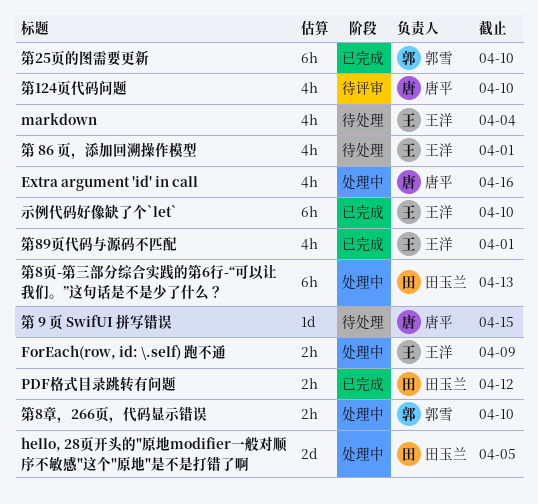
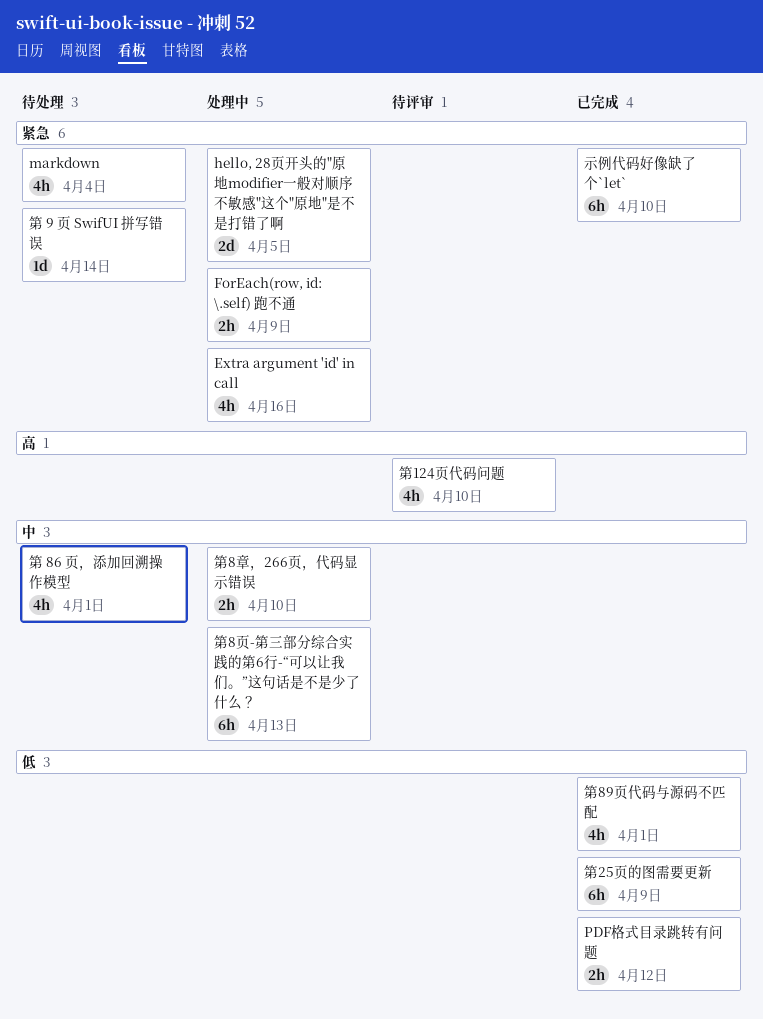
第 9 页 SwifUI 拼写错误, due: Apr 15 -> Apr 14
第25页的图需要更新, due: Apr 10 -> Apr 9

